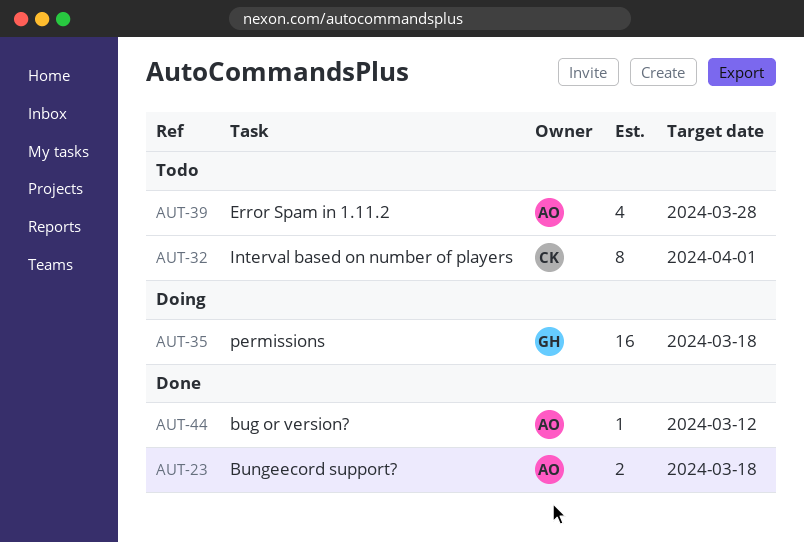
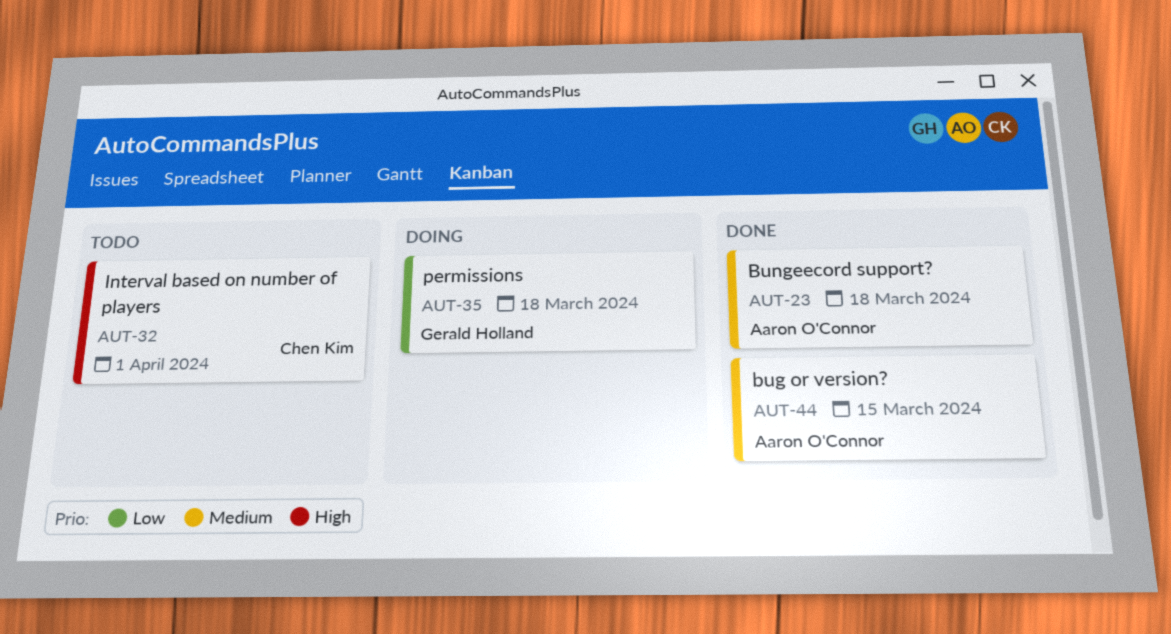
AUT-39: present -> none
AUT-44, due: Mar 12 -> Mar 15

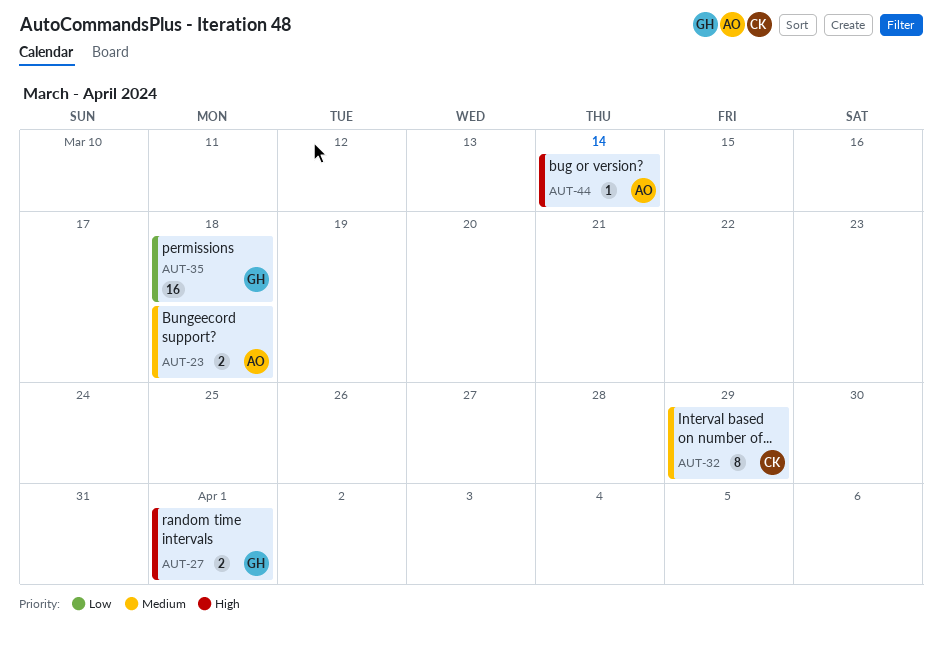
AUT-27: none -> present
AUT-32, priority: High -> Medium
AUT-32, due: Apr 1 -> Mar 29
AUT-44, priority: Medium -> High
AUT-44, due: Mar 15 -> Mar 14

